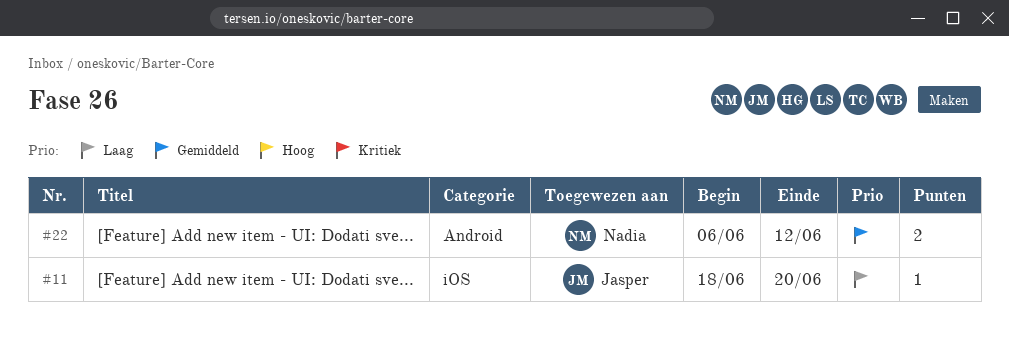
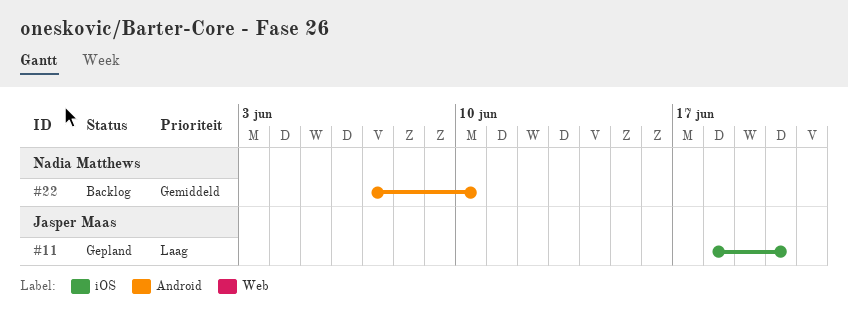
#22, start: Jun 6 -> Jun 7
#22, due: Jun 12 -> Jun 10

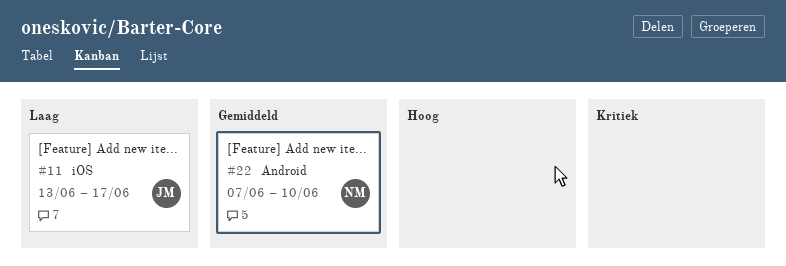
#11, start: Jun 18 -> Jun 13
#11, due: Jun 20 -> Jun 17

